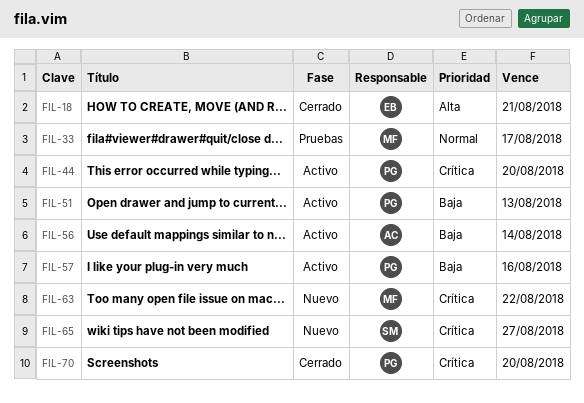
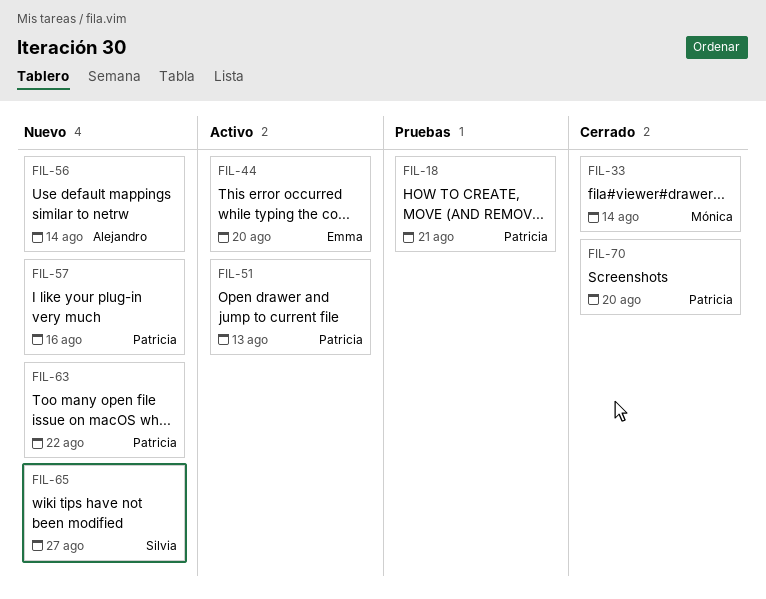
FIL-18, status: Cerrado -> Pruebas
FIL-18, owner: Emma -> Patricia
FIL-33, status: Pruebas -> Cerrado
FIL-33, due: Aug 17 -> Aug 14
FIL-44, owner: Patricia -> Emma
FIL-56, status: Activo -> Nuevo
FIL-57, status: Activo -> Nuevo
FIL-63, owner: Mónica -> Patricia

